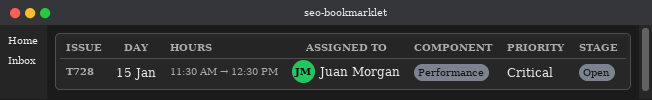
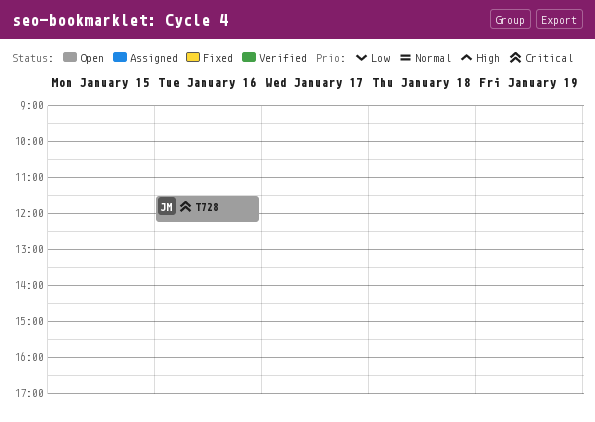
T728, day: Jan 15 -> Jan 16
T728, ends: 12:30 -> 12:15

